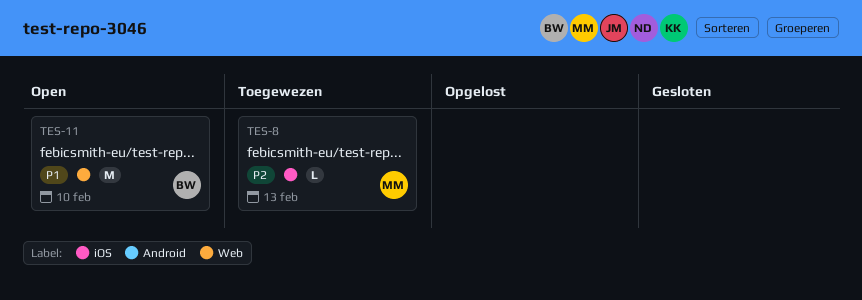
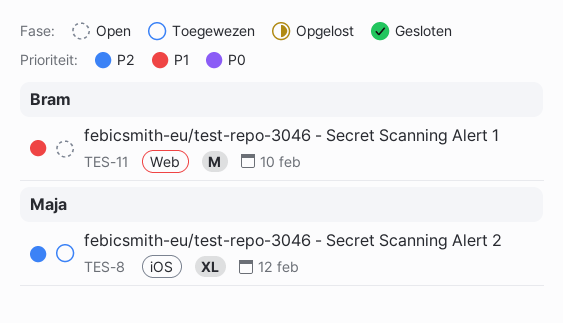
TES-8, estimate: L -> XL
TES-8, due: Feb 13 -> Feb 12

